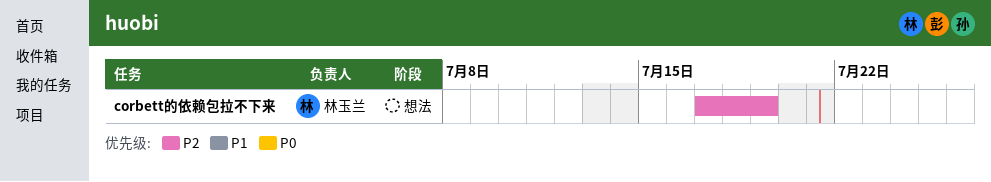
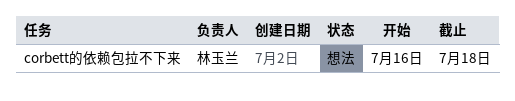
corbett的依赖包拉不下来, start: Jul 17 -> Jul 16
corbett的依赖包拉不下来, due: Jul 19 -> Jul 18

